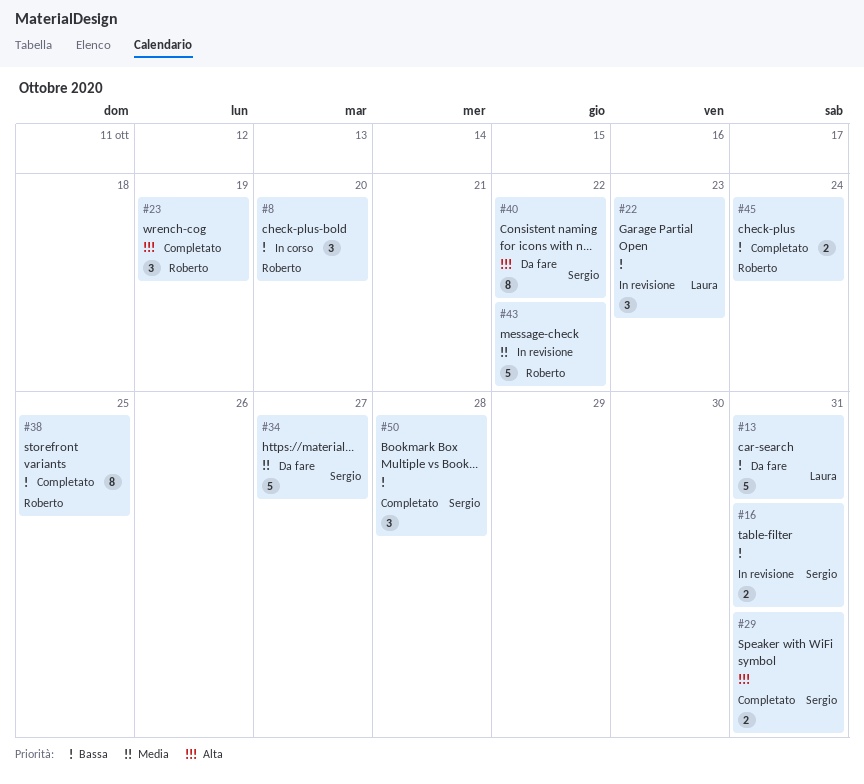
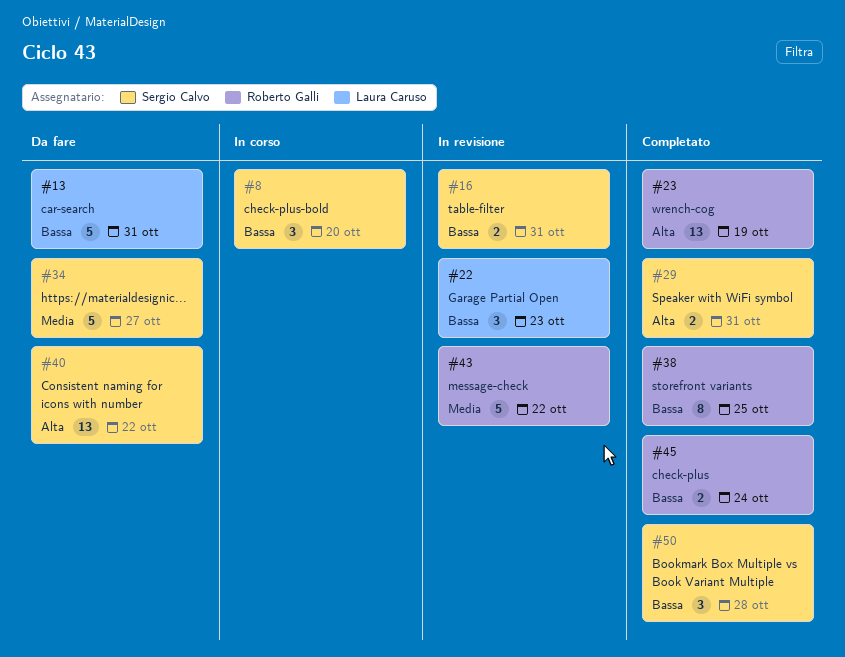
#8, owner: Roberto Galli -> Sergio Calvo
#23, estimate: 3 -> 13
#40, estimate: 8 -> 13

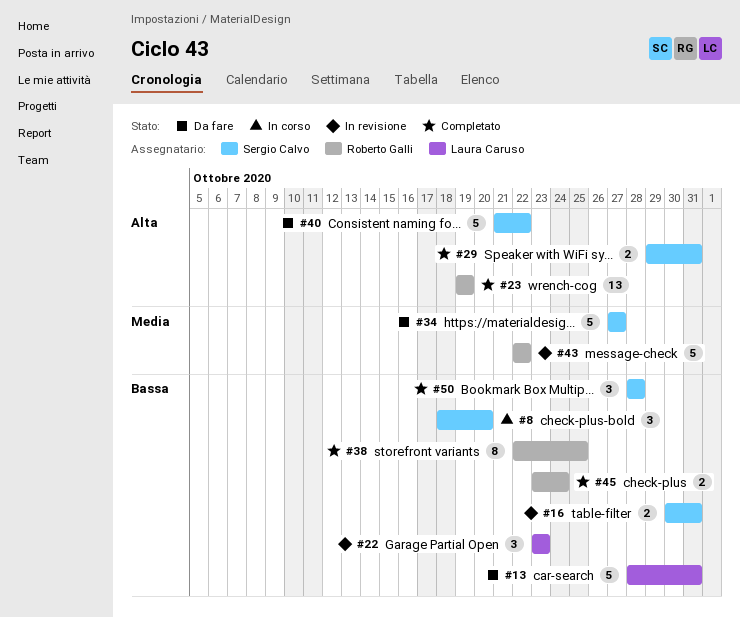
#40, estimate: 13 -> 5

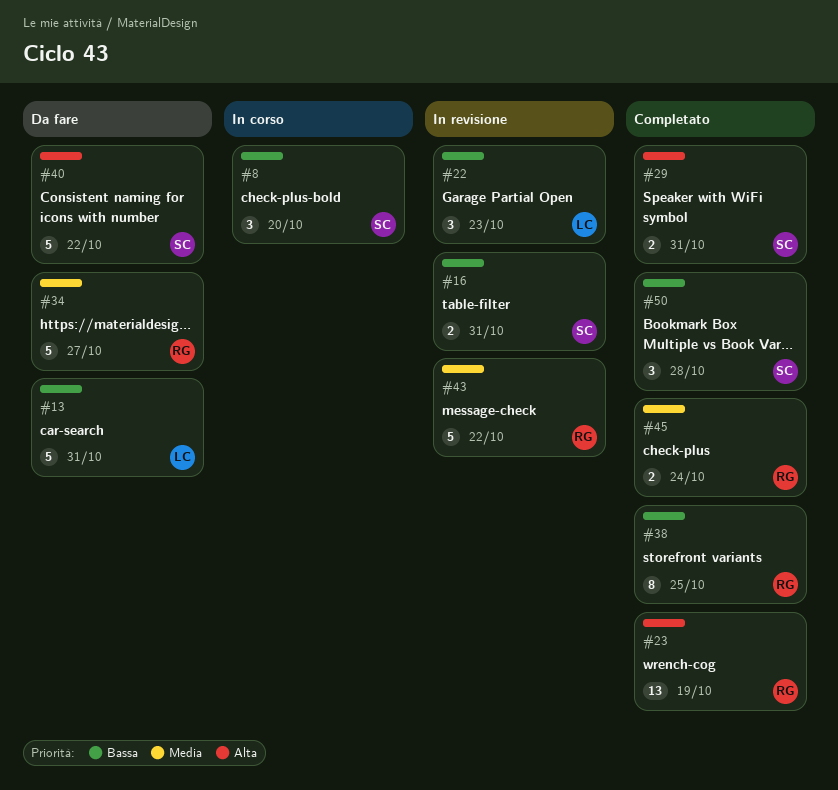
#34, owner: Sergio Calvo -> Roberto Galli
#45, priority: Bassa -> Media

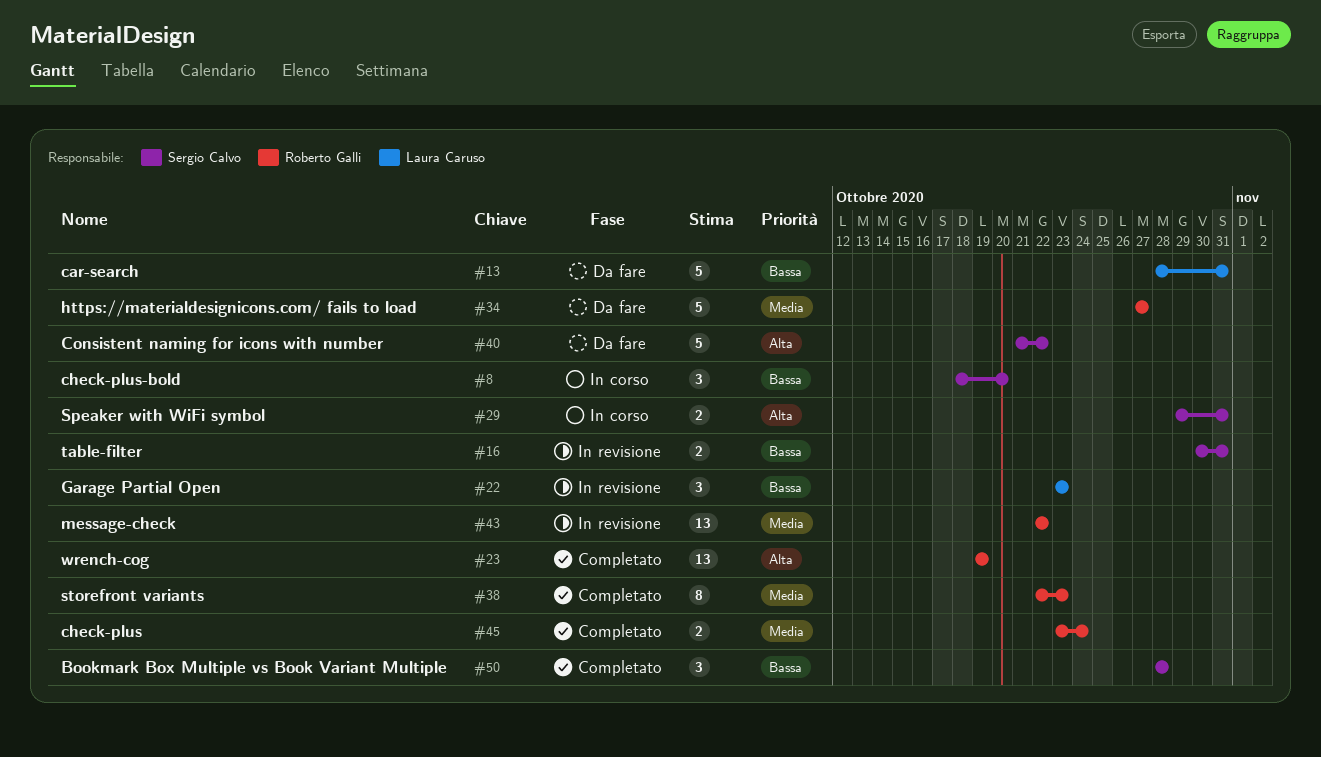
#29, status: Completato -> In corso
#38, priority: Bassa -> Media
#38, due: Oct 25 -> Oct 23
#43, estimate: 5 -> 13

